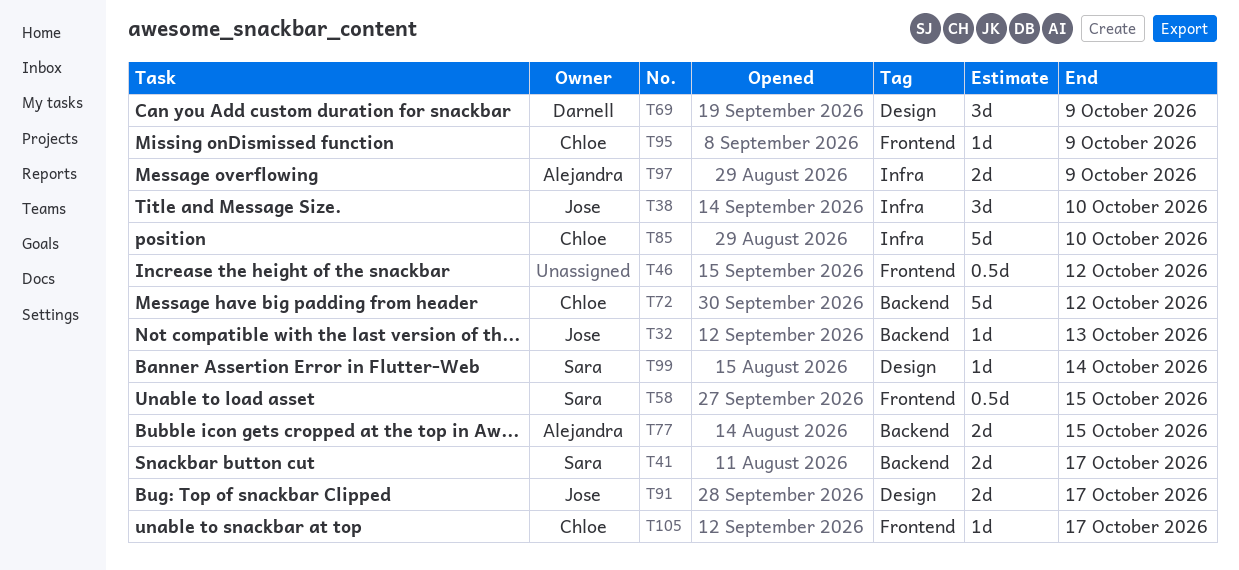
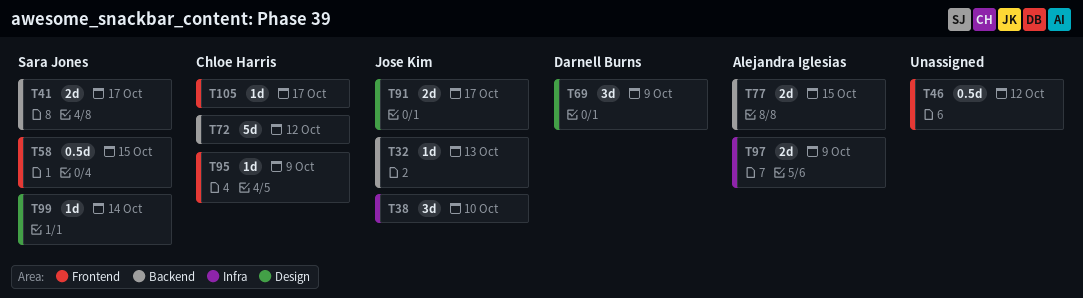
T85: present -> none

